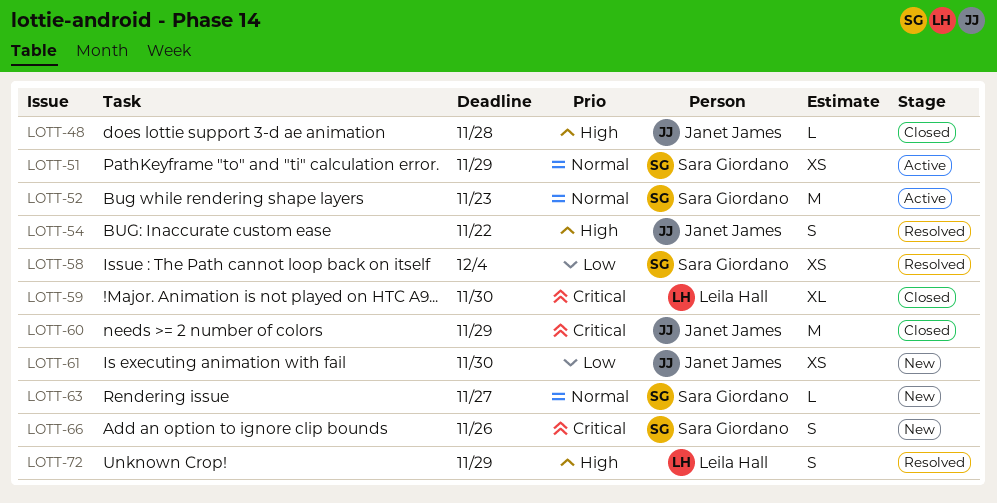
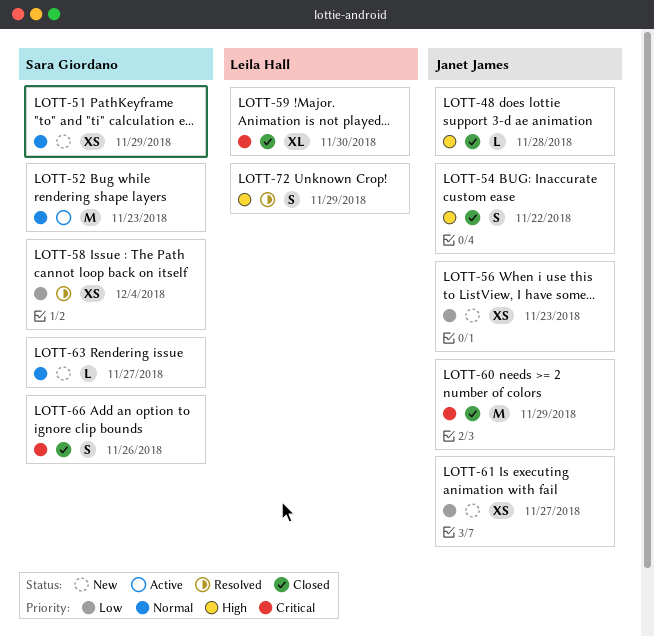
LOTT-51, status: Active -> New
LOTT-54, status: Resolved -> Closed
LOTT-56: none -> present
LOTT-61, due: Nov 30 -> Nov 27
LOTT-66, status: New -> Closed

